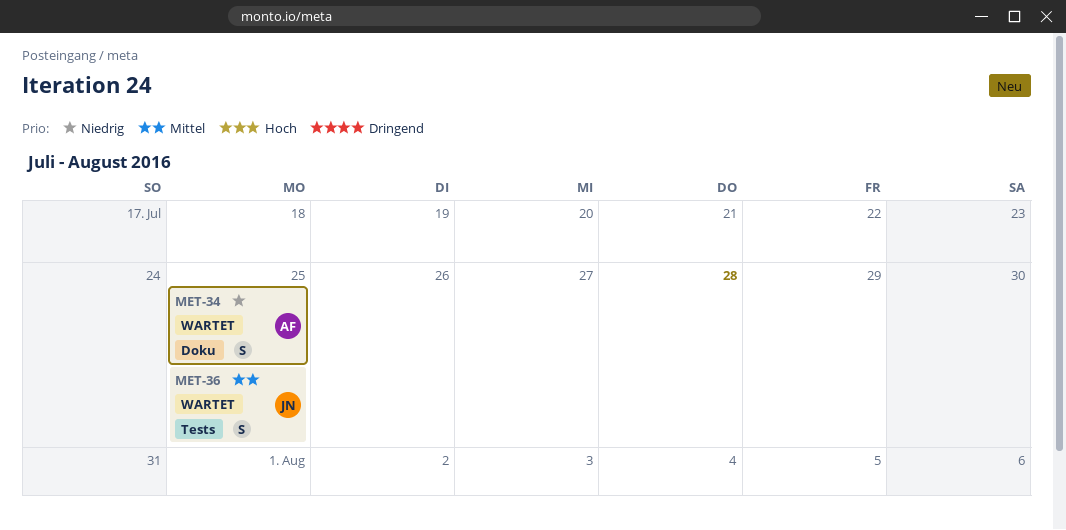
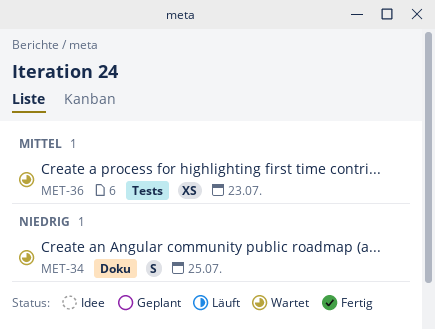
MET-36, estimate: S -> XS
MET-36, due: Jul 25 -> Jul 23

